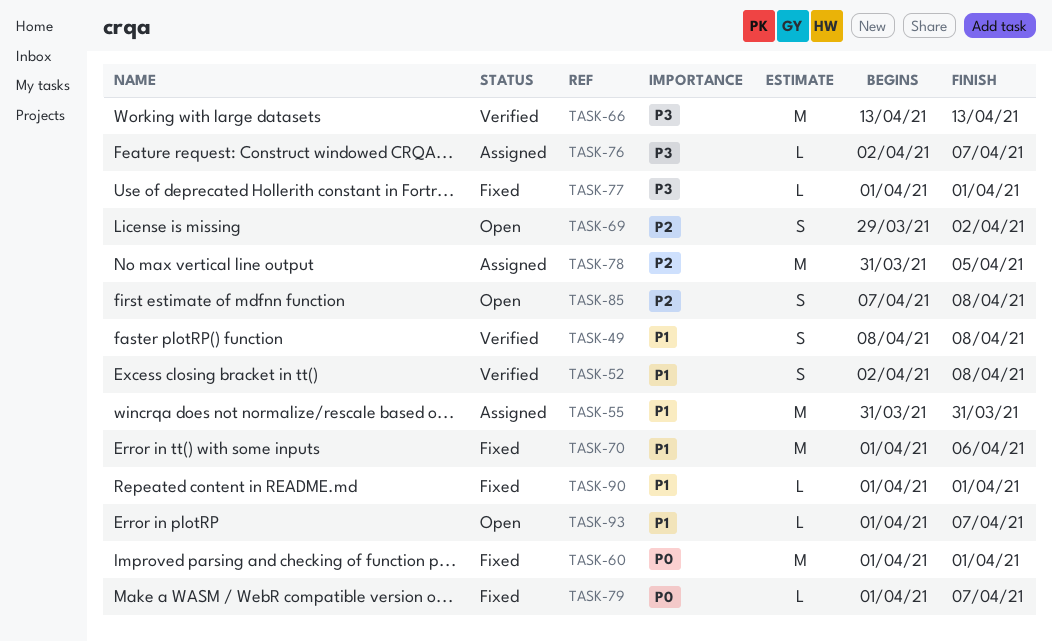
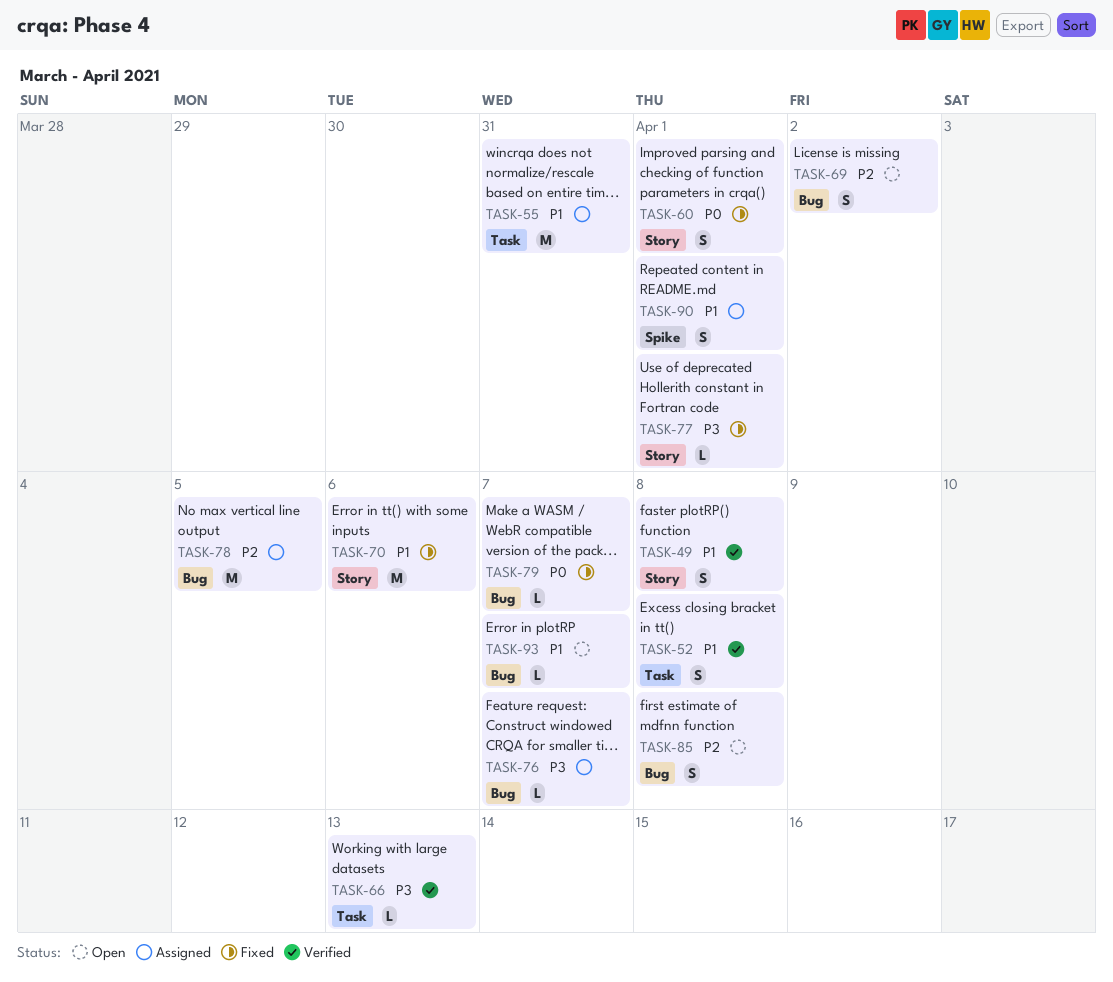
TASK-60, estimate: M -> S
TASK-66, estimate: M -> L
TASK-90, status: Fixed -> Assigned
TASK-90, estimate: L -> S

